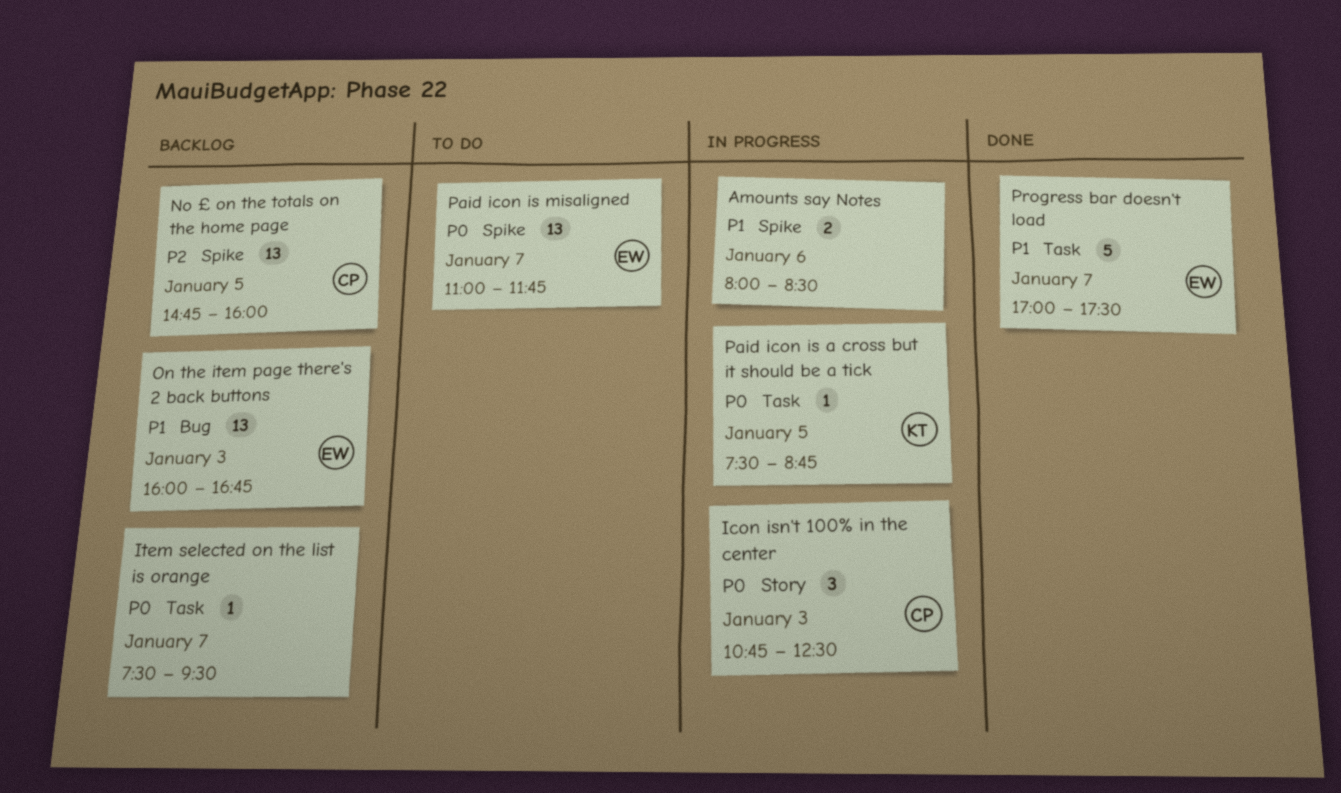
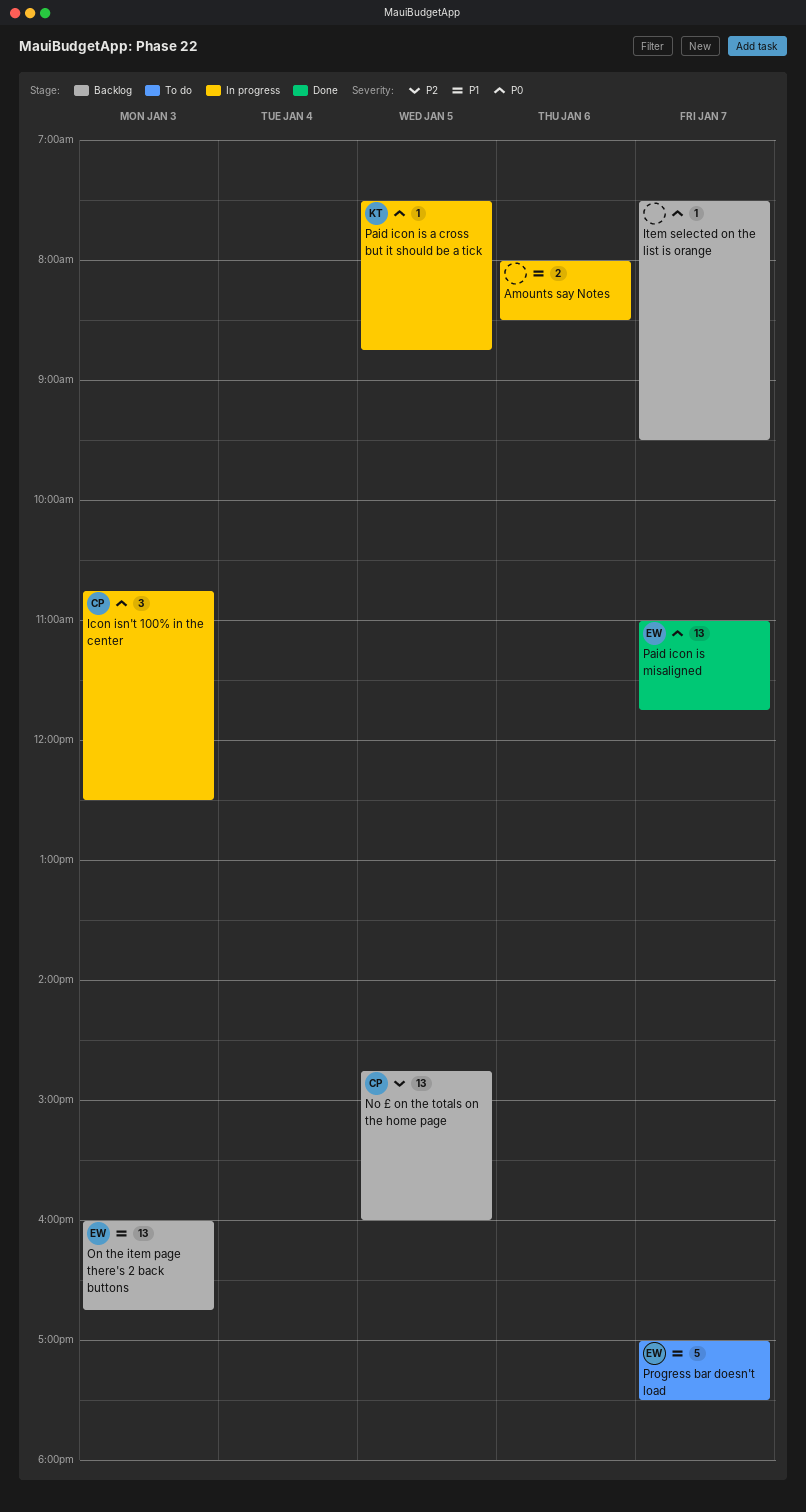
Paid icon is misaligned, status: To do -> Done
Progress bar doesn't load, status: Done -> To do

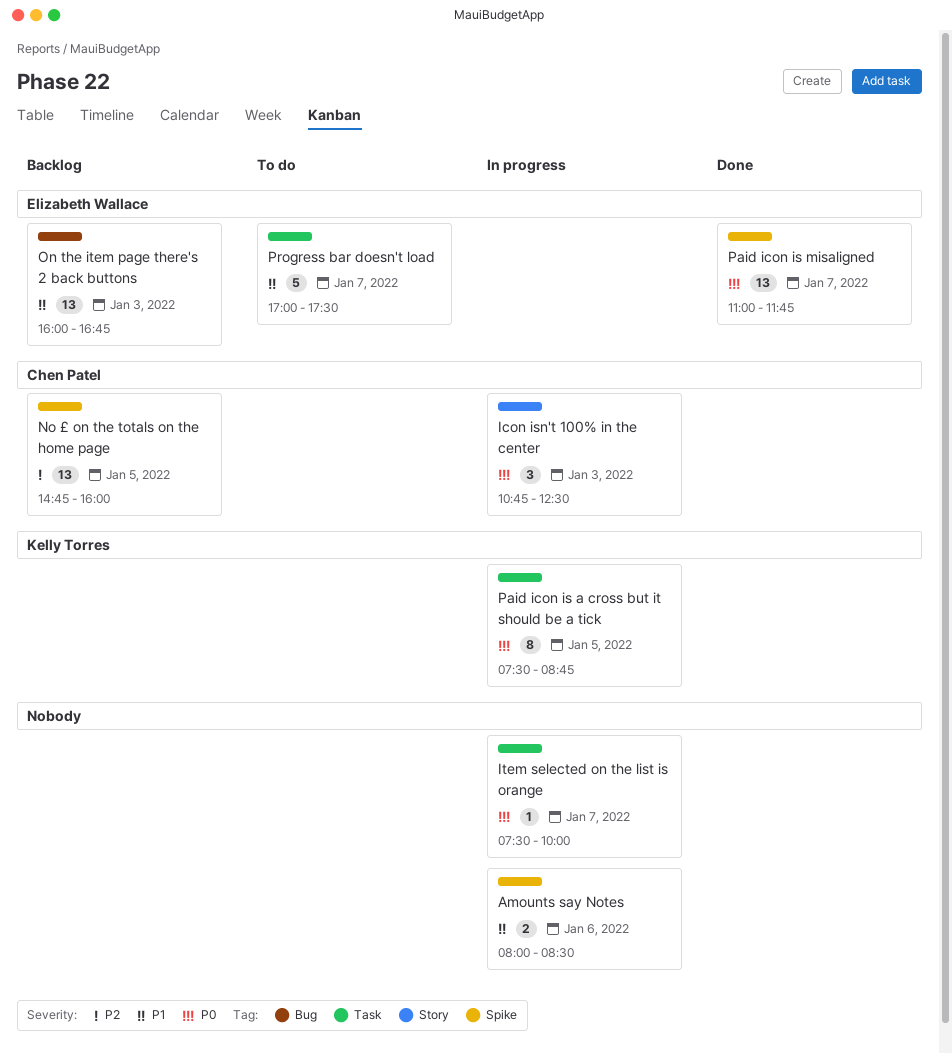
Item selected on the list is orange, status: Backlog -> In progress
Item selected on the list is orange, ends: 09:30 -> 10:00
Paid icon is a cross but it should be a tick, estimate: 1 -> 8

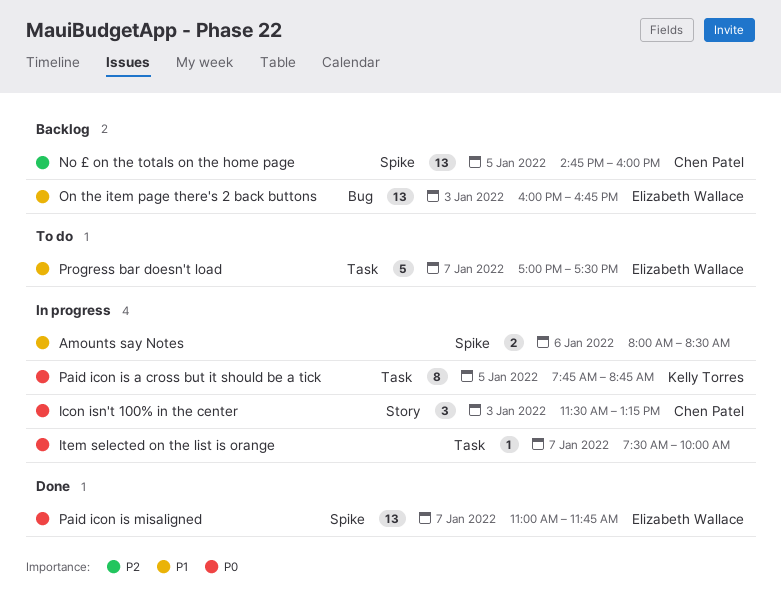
Icon isn't 100% in the center, begins: 10:45 -> 11:30
Icon isn't 100% in the center, ends: 12:30 -> 13:15
Paid icon is a cross but it should be a tick, begins: 07:30 -> 07:45

